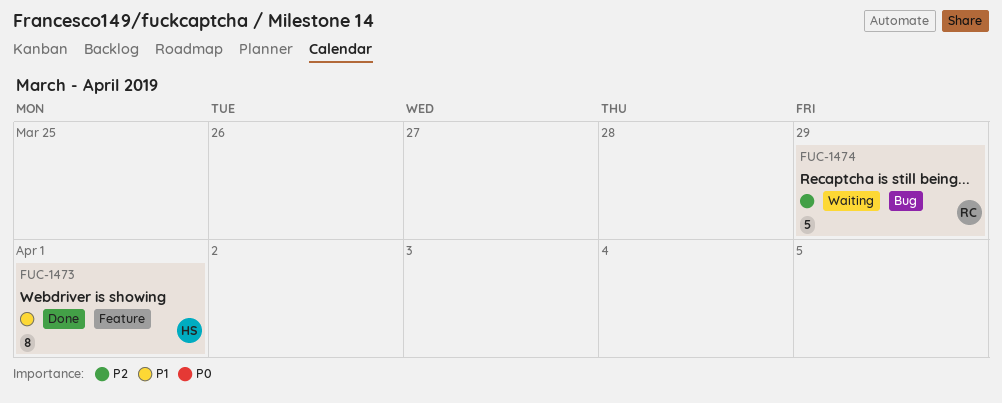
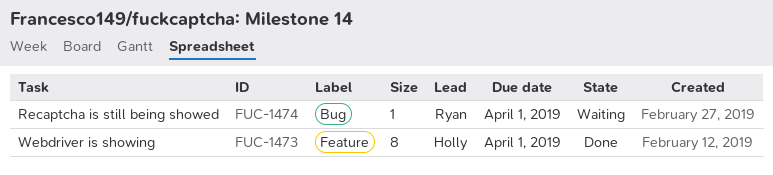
FUC-1474, estimate: 5 -> 1
FUC-1474, due: Mar 29 -> Apr 1

